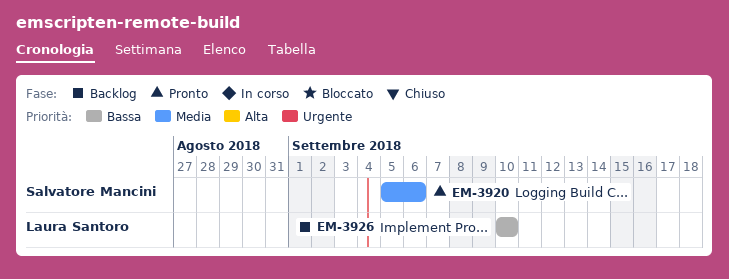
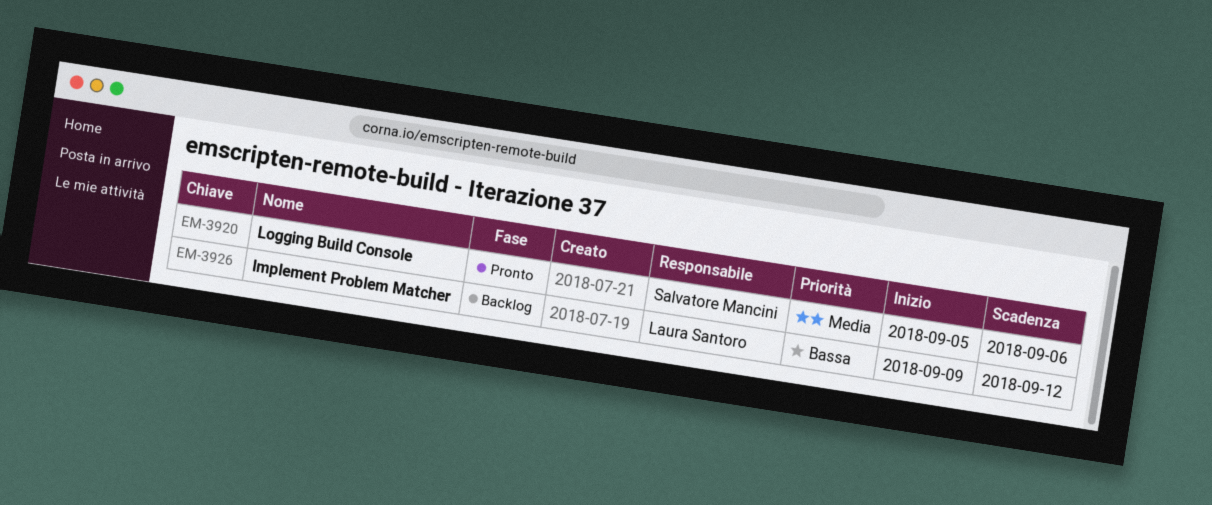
EM-3926, start: Sep 10 -> Sep 9
EM-3926, due: Sep 10 -> Sep 12

